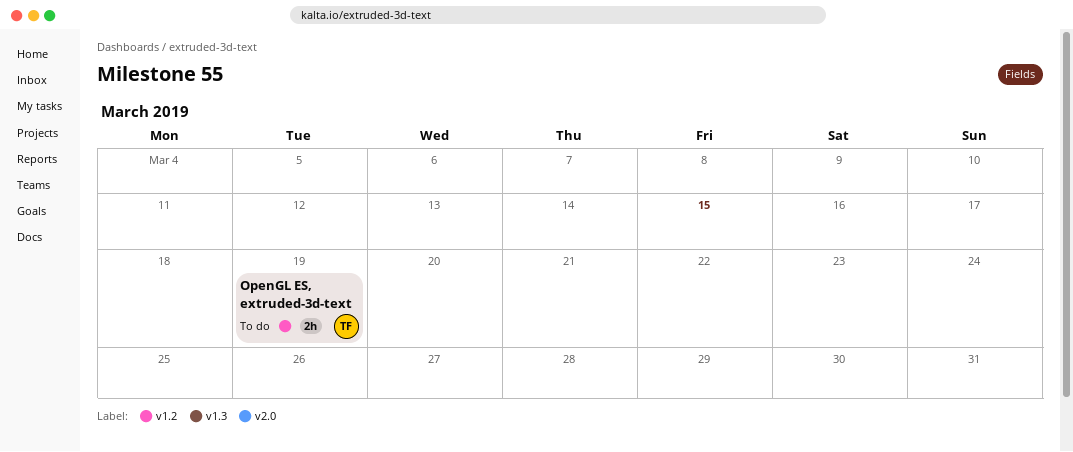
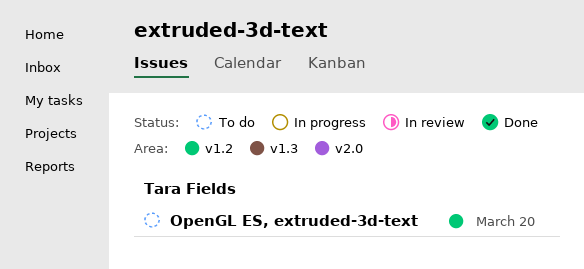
OpenGL ES, extruded-3d-text, due: Mar 19 -> Mar 20

